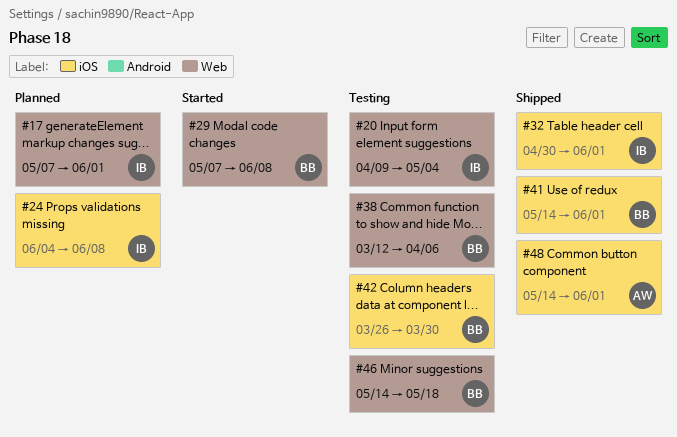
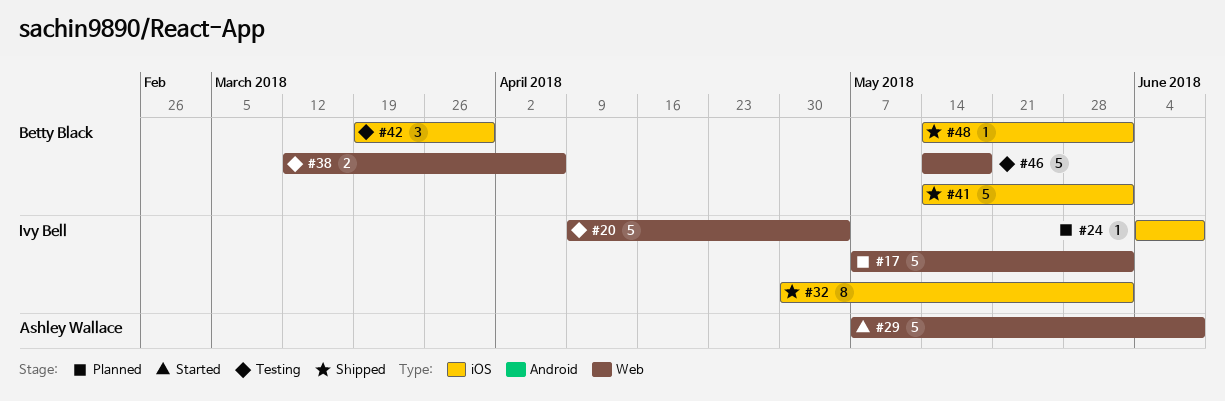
#29, owner: Betty Black -> Ashley Wallace
#42, start: Mar 26 -> Mar 19
#48, owner: Ashley Wallace -> Betty Black

